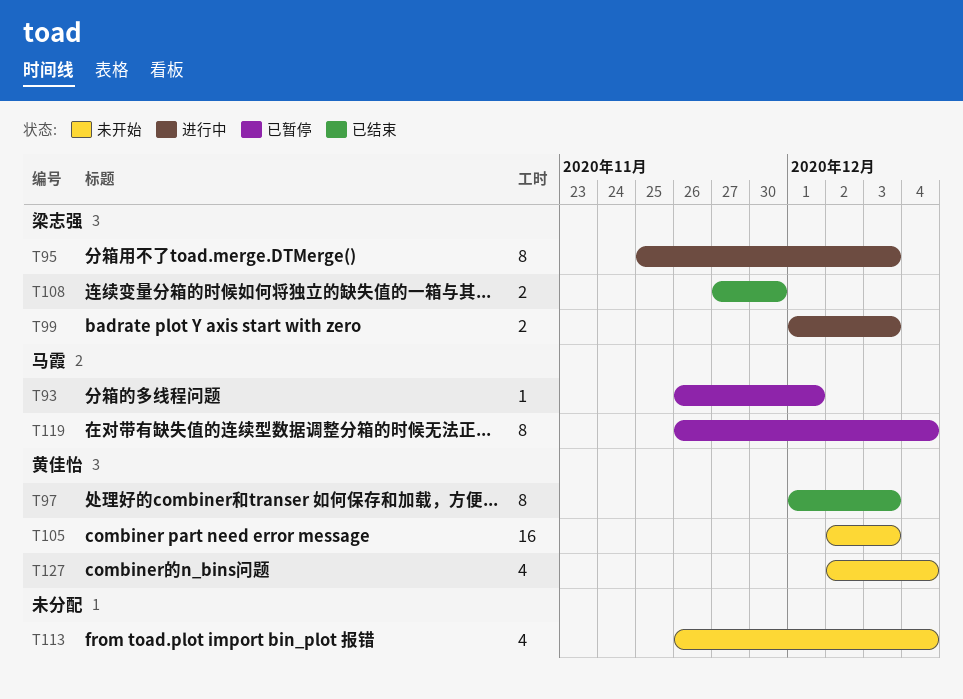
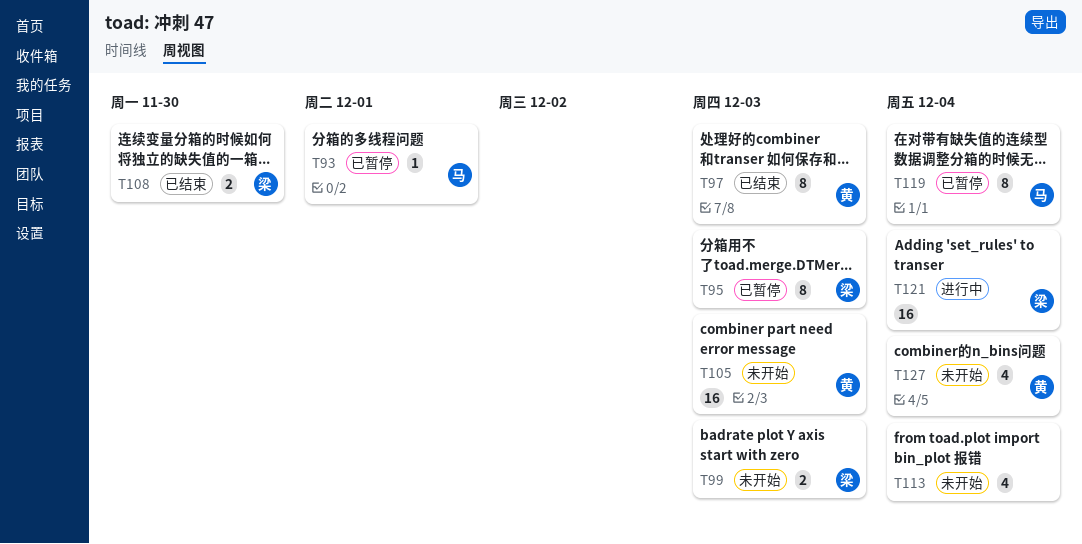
T95, status: 进行中 -> 已暂停
T99, status: 进行中 -> 未开始
T121: none -> present

